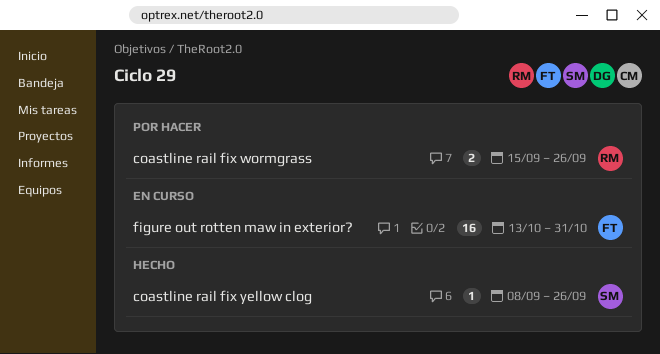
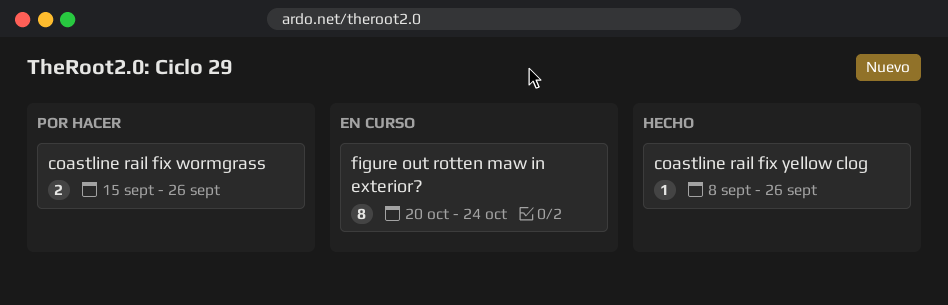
figure out rotten maw in exterior?, estimate: 16 -> 8
figure out rotten maw in exterior?, start: Oct 13 -> Oct 20
figure out rotten maw in exterior?, due: Oct 31 -> Oct 24

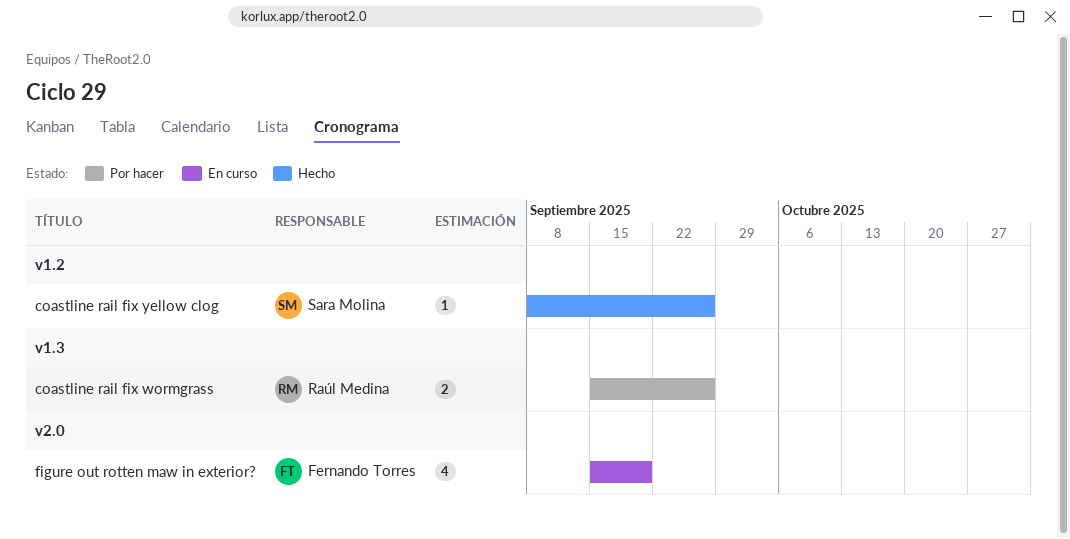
figure out rotten maw in exterior?, estimate: 8 -> 4
figure out rotten maw in exterior?, start: Oct 20 -> Sep 15
figure out rotten maw in exterior?, due: Oct 24 -> Sep 19

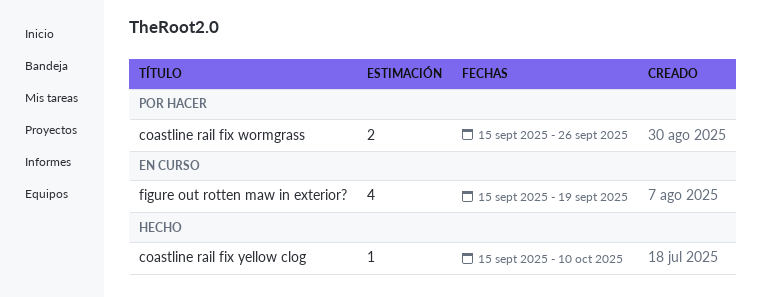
coastline rail fix yellow clog, start: Sep 8 -> Sep 15
coastline rail fix yellow clog, due: Sep 26 -> Oct 10

